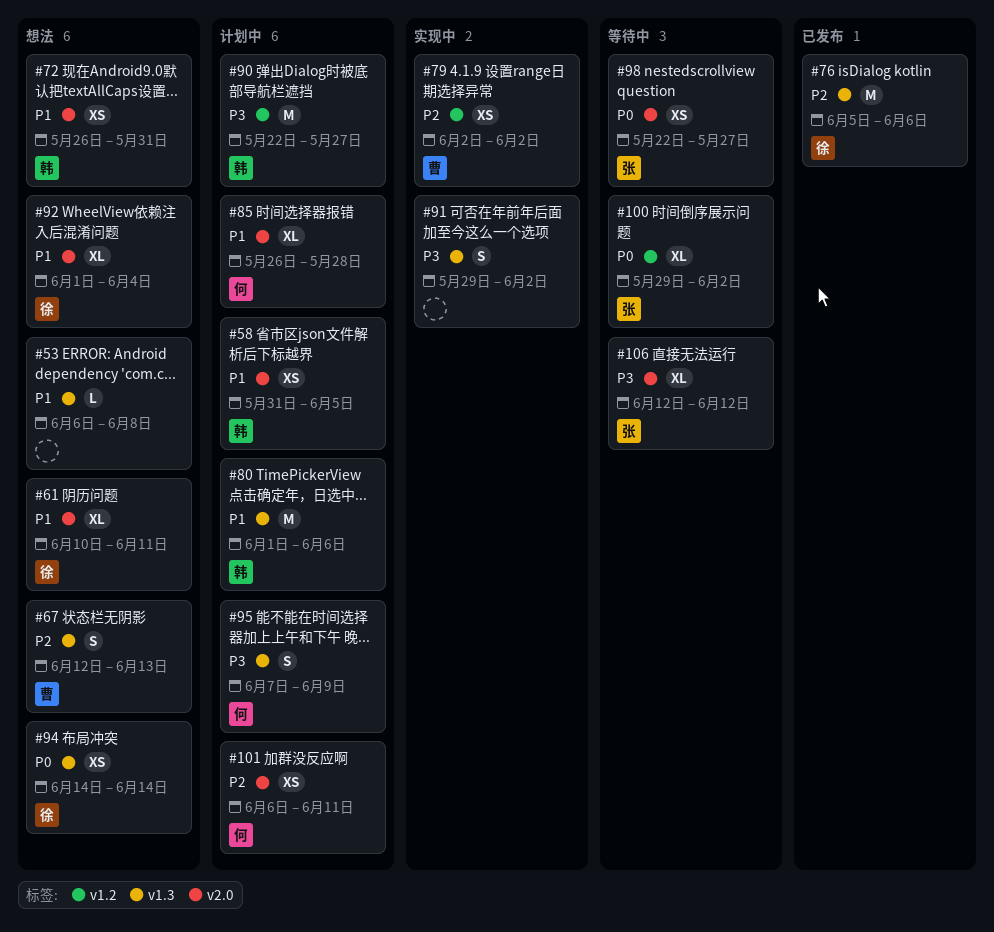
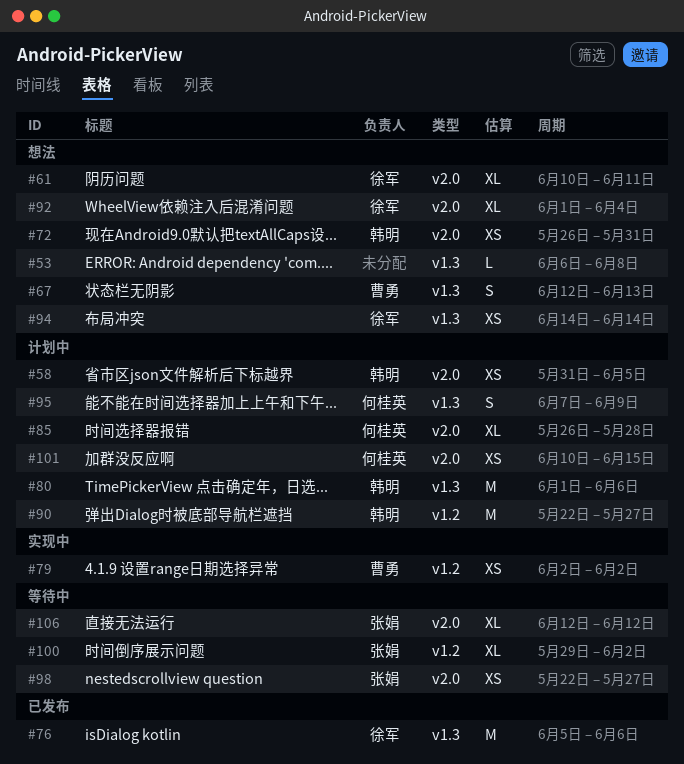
#91: present -> none
#101, start: Jun 6 -> Jun 10
#101, due: Jun 11 -> Jun 15

